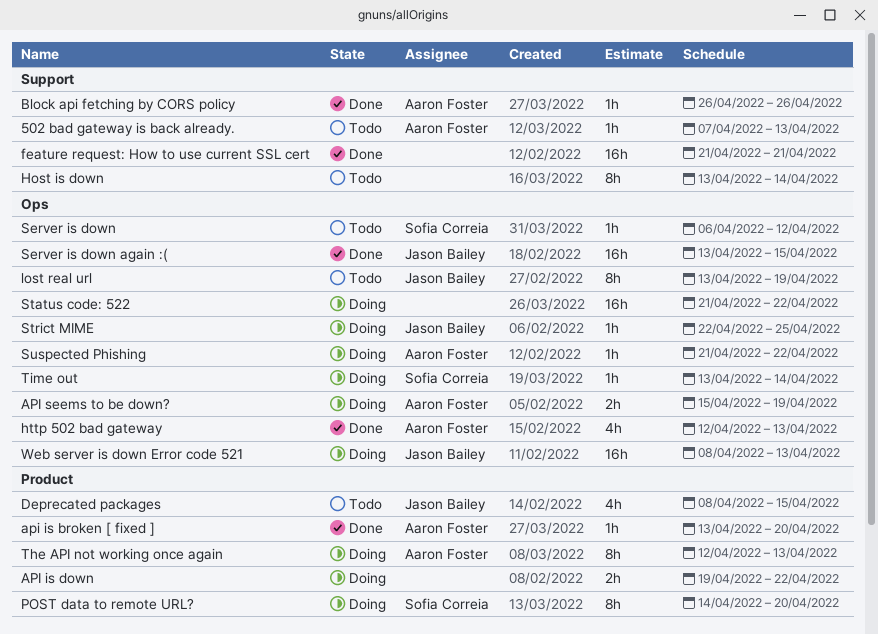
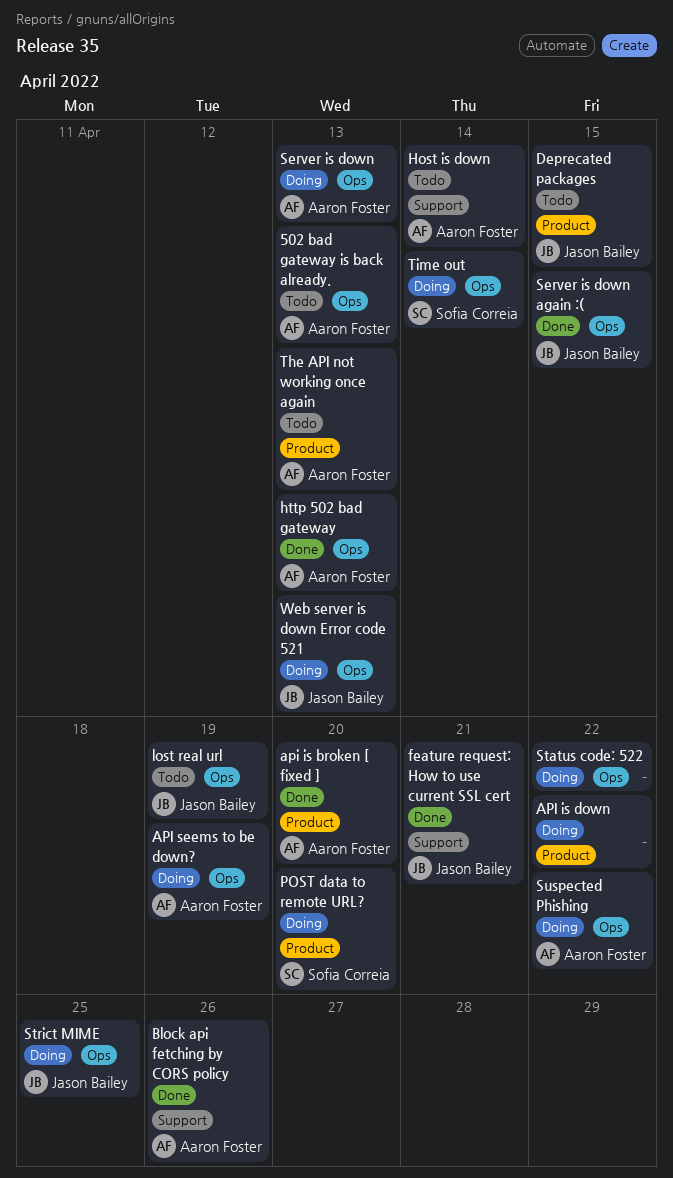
502 bad gateway is back already., label: Support -> Ops
feature request: How to use current SSL cert, owner: none -> Jason Bailey
Host is down, owner: none -> Aaron Foster
Server is down, status: Todo -> Doing
Server is down, owner: Sofia Correia -> Aaron Foster
Server is down, due: Apr 12 -> Apr 13
The API not working once again, status: Doing -> Todo

